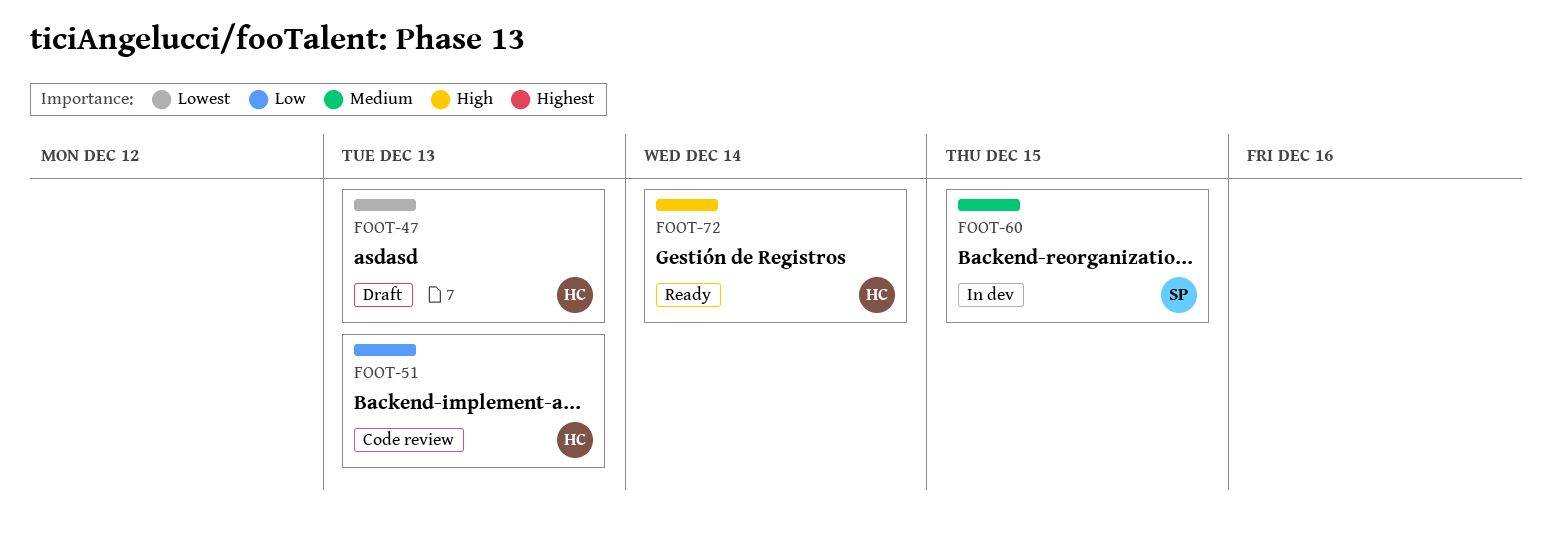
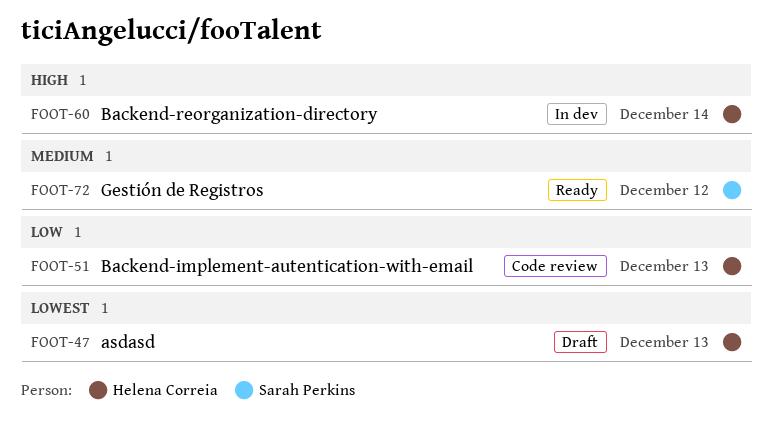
FOOT-60, owner: Sarah Perkins -> Helena Correia
FOOT-60, priority: Medium -> High
FOOT-60, due: Dec 15 -> Dec 14
FOOT-72, owner: Helena Correia -> Sarah Perkins
FOOT-72, priority: High -> Medium
FOOT-72, due: Dec 14 -> Dec 12

